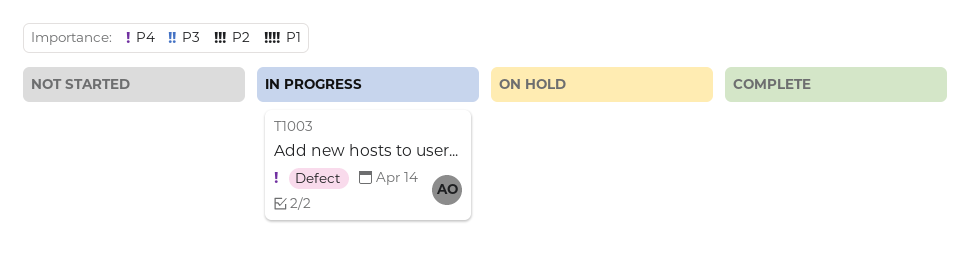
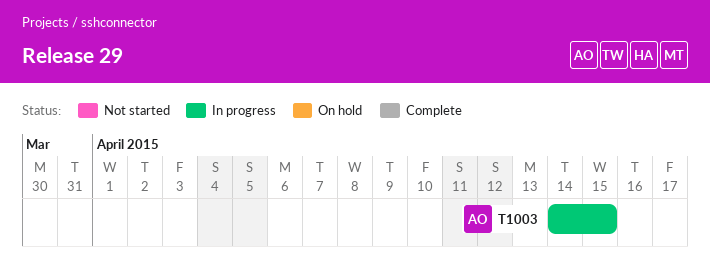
T1003, due: Apr 14 -> Apr 15

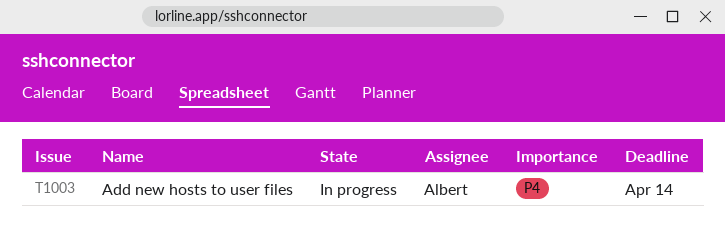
T1003, due: Apr 15 -> Apr 14

